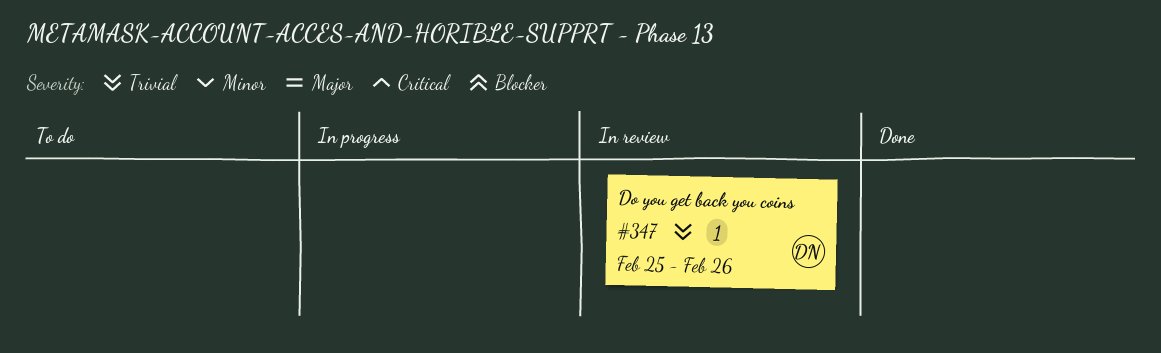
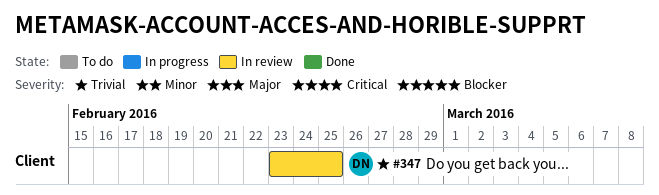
#347, start: Feb 25 -> Feb 23
#347, due: Feb 26 -> Feb 25

